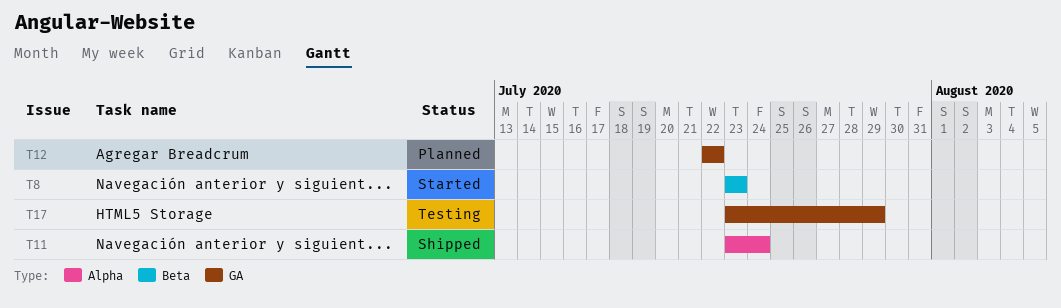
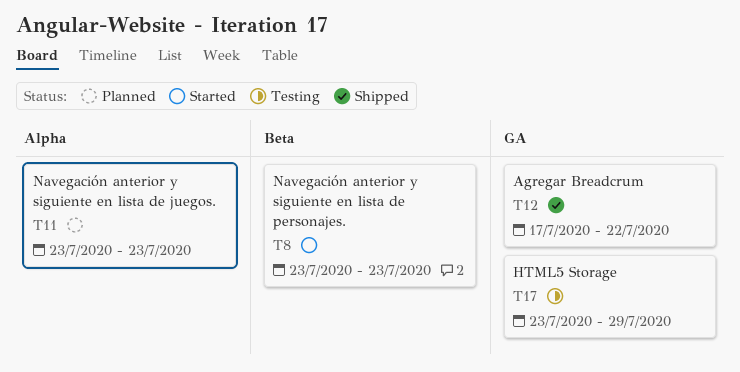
T11, status: Shipped -> Planned
T11, due: Jul 24 -> Jul 23
T12, status: Planned -> Shipped
T12, start: Jul 22 -> Jul 17

